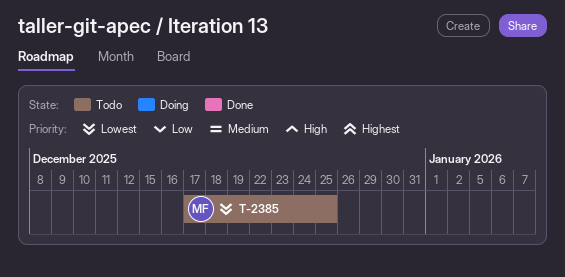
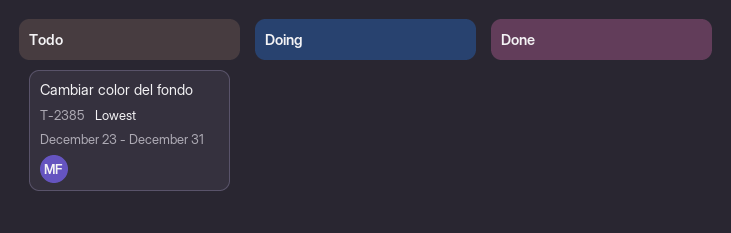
T-2385, start: Dec 17 -> Dec 23
T-2385, due: Dec 25 -> Dec 31

